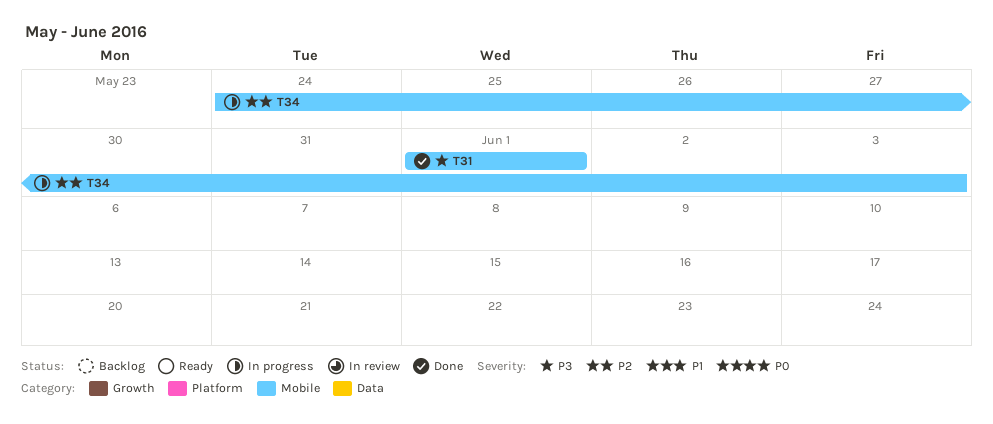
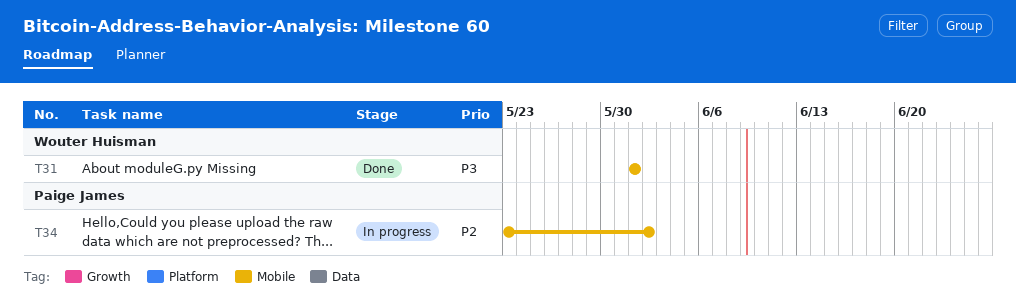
T34, start: May 24 -> May 23
T34, due: Jun 3 -> Jun 2

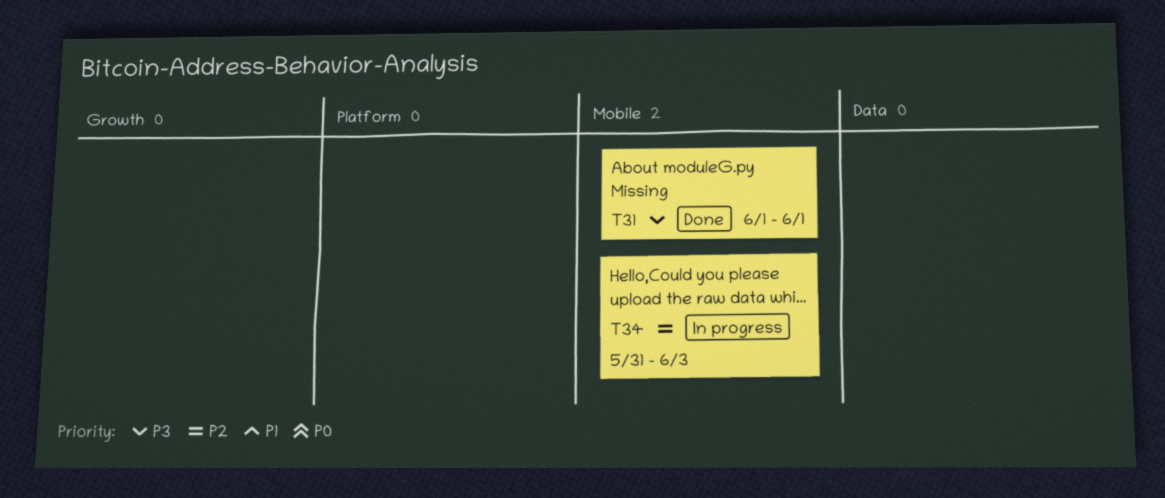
T34, start: May 23 -> May 31
T34, due: Jun 2 -> Jun 3

